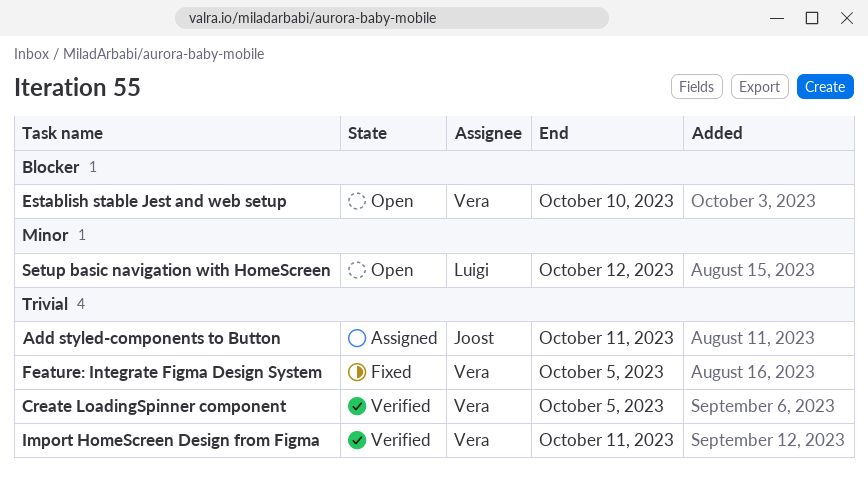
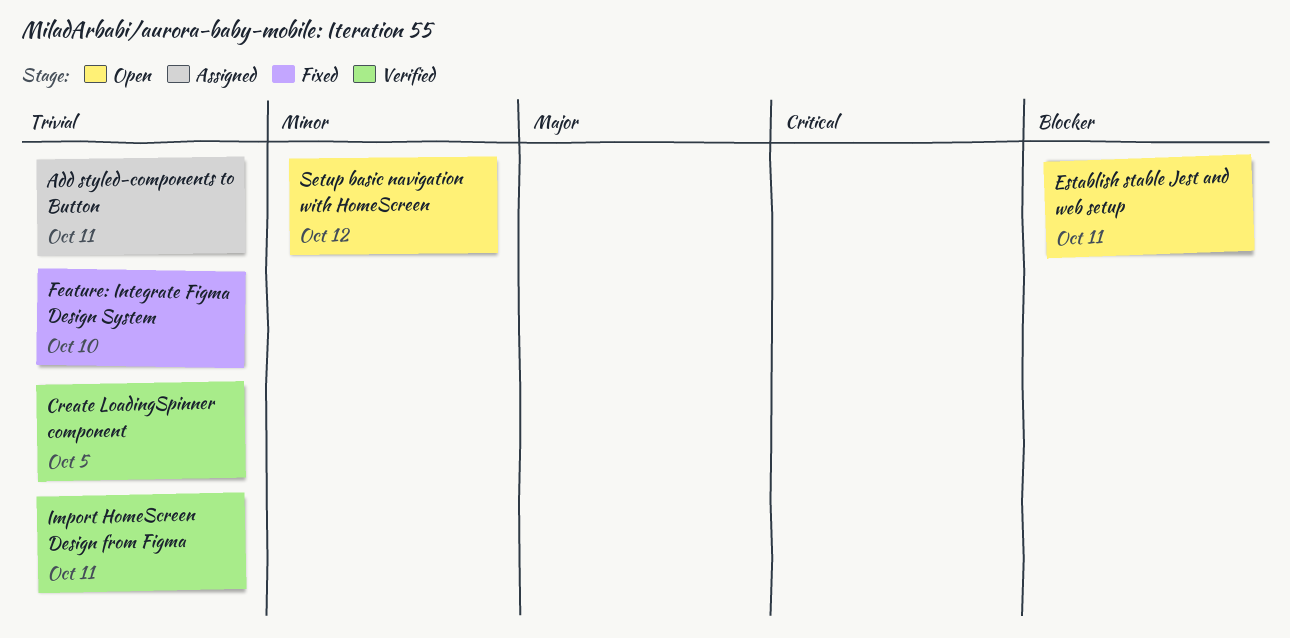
Establish stable Jest and web setup, due: Oct 10 -> Oct 11
Feature: Integrate Figma Design System, due: Oct 5 -> Oct 10

